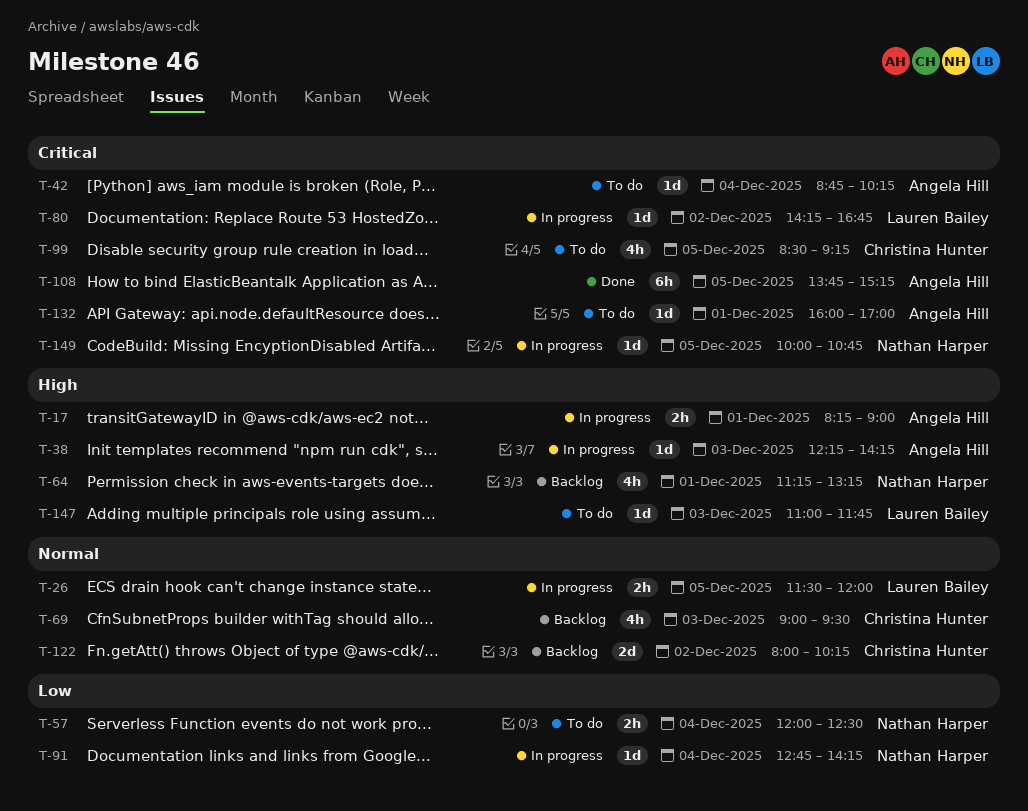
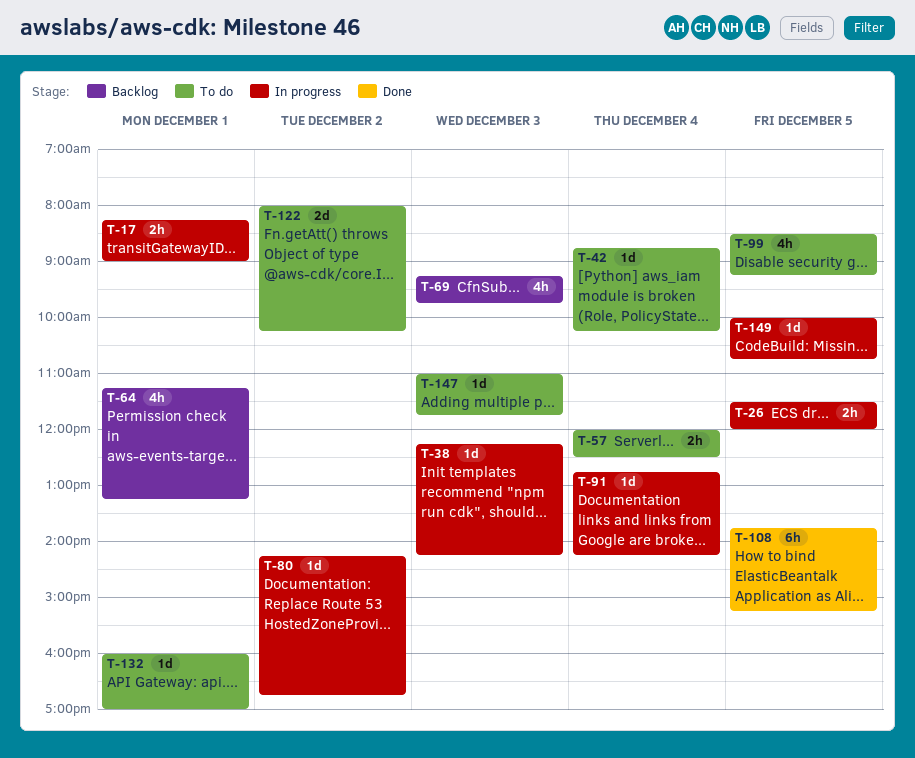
T-69, begins: 09:00 -> 09:15
T-69, ends: 09:30 -> 09:45
T-122, status: Backlog -> To do

